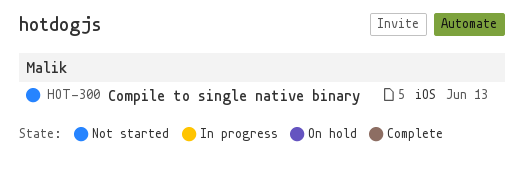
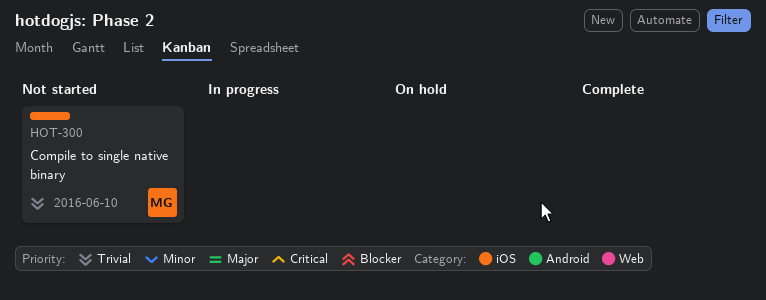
HOT-300, due: Jun 13 -> Jun 10

